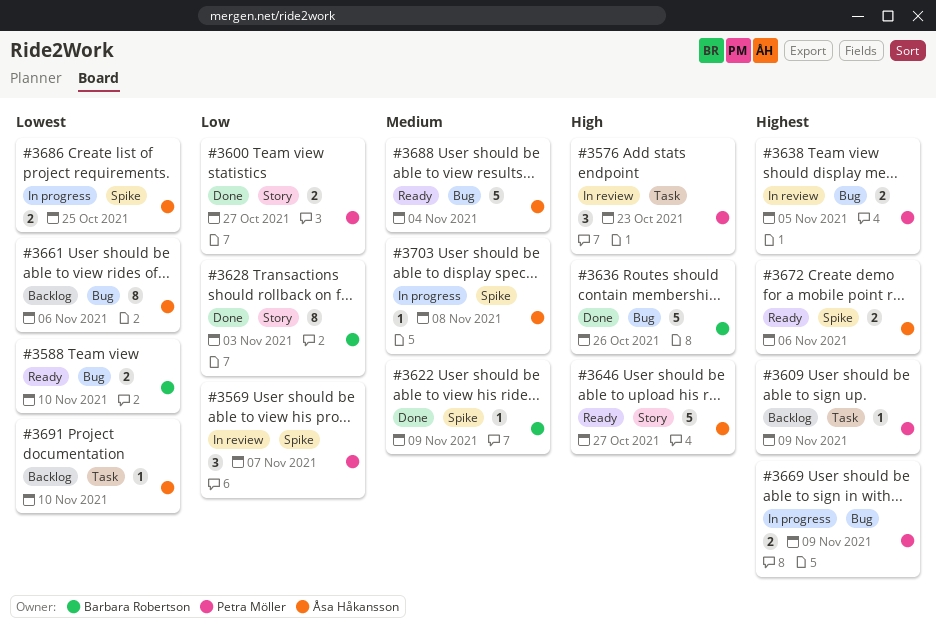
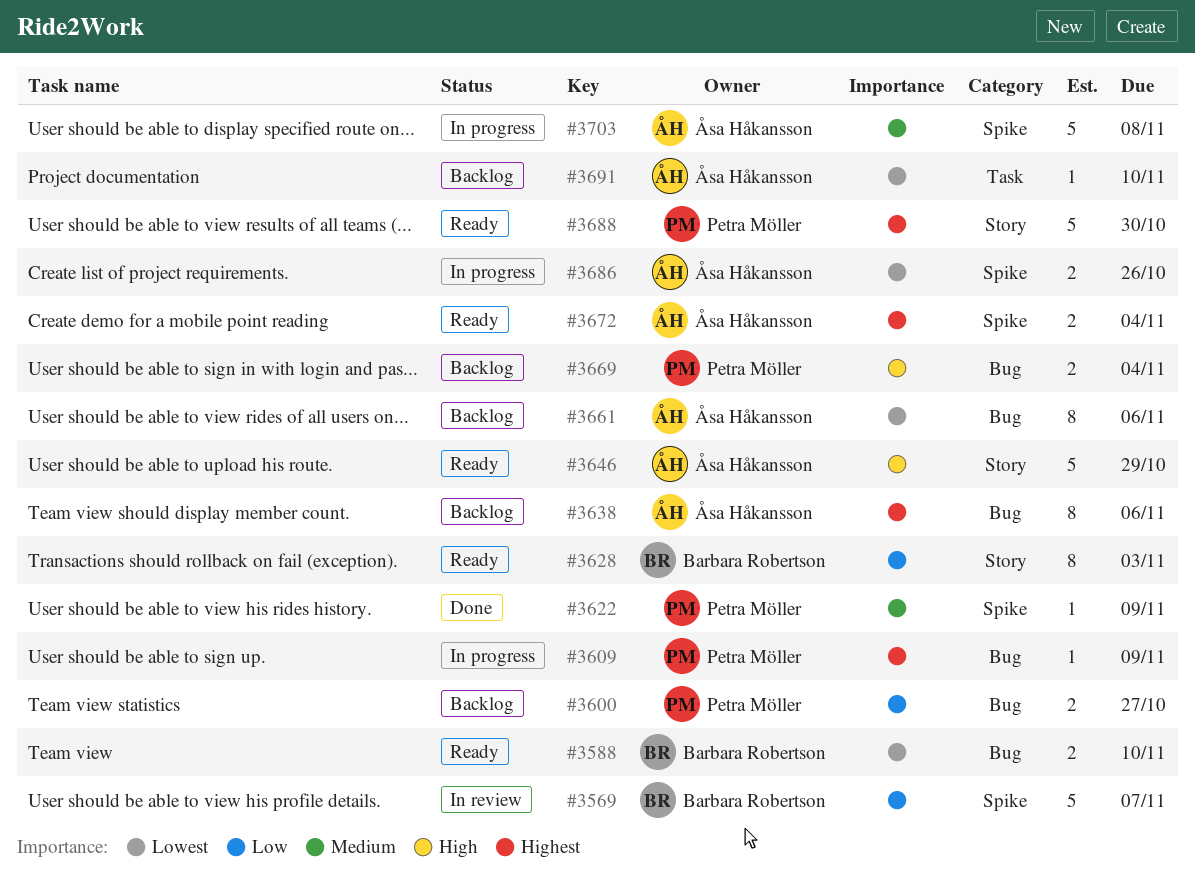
#3569, owner: Petra Möller -> Barbara Robertson
#3569, estimate: 3 -> 5
#3576: present -> none
#3600, status: Done -> Backlog
#3600, label: Story -> Bug
#3609, status: Backlog -> In progress
#3609, label: Task -> Bug
#3622, owner: Barbara Robertson -> Petra Möller
#3628, status: Done -> Ready
#3636: present -> none
#3638, status: In review -> Backlog
#3638, owner: Petra Möller -> Åsa Håkansson
#3638, estimate: 2 -> 8
#3638, due: Nov 5 -> Nov 6
#3646, due: Oct 27 -> Oct 29
#3669, status: In progress -> Backlog
#3669, priority: Highest -> High
#3669, due: Nov 9 -> Nov 4
#3672, due: Nov 6 -> Nov 4
#3686, due: Oct 25 -> Oct 26
#3688, owner: Åsa Håkansson -> Petra Möller
#3688, priority: Medium -> Highest
#3688, label: Bug -> Story
#3688, due: Nov 4 -> Oct 30
#3703, estimate: 1 -> 5

